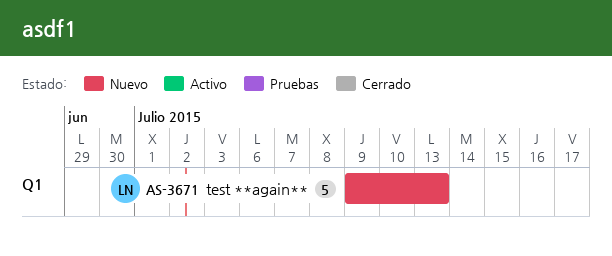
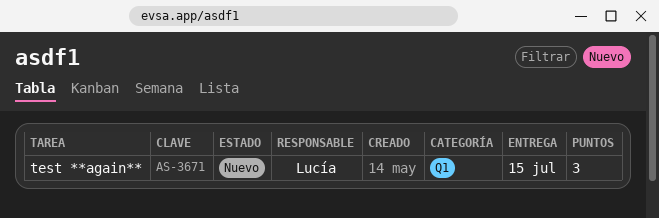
AS-3671, estimate: 5 -> 3
AS-3671, due: Jul 13 -> Jul 15

